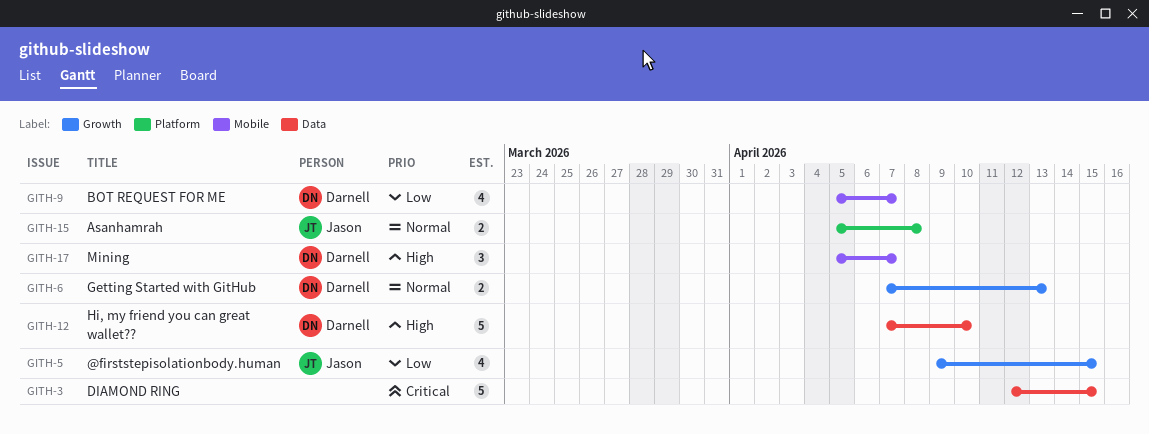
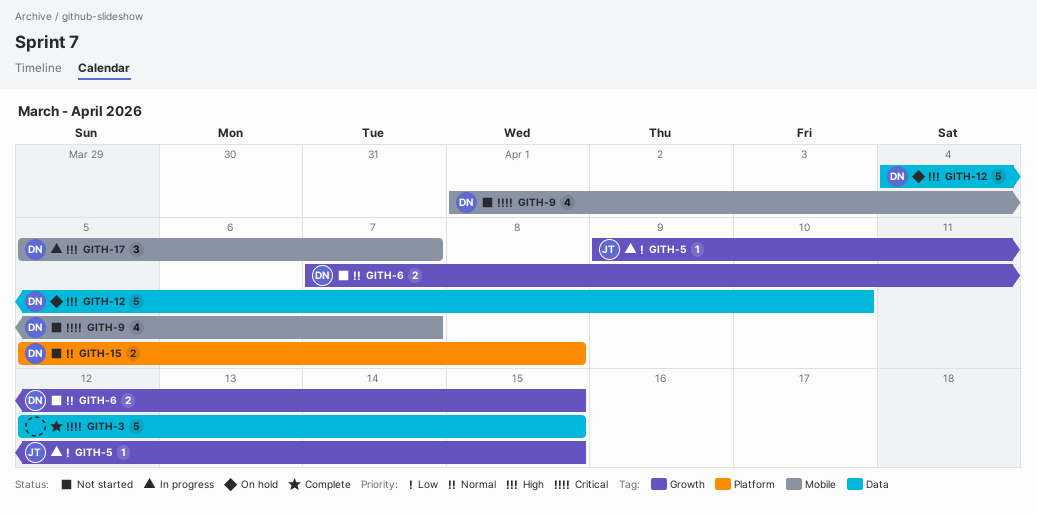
GITH-5, estimate: 4 -> 1
GITH-6, due: Apr 13 -> Apr 15
GITH-9, priority: Low -> Critical
GITH-9, start: Apr 5 -> Apr 1
GITH-12, start: Apr 7 -> Apr 4
GITH-15, owner: Jason -> Darnell

